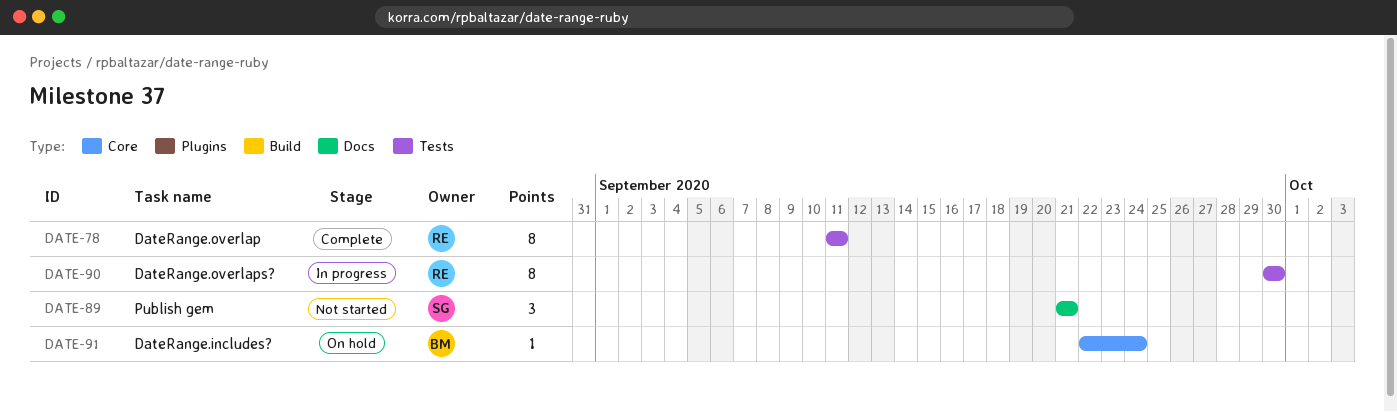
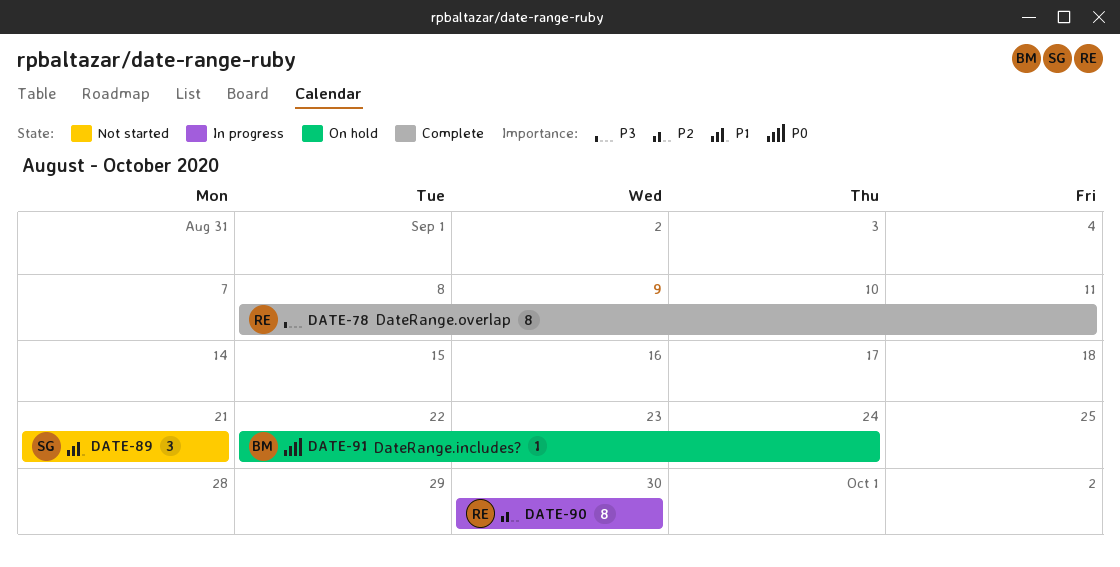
DATE-78, start: Sep 11 -> Sep 8

